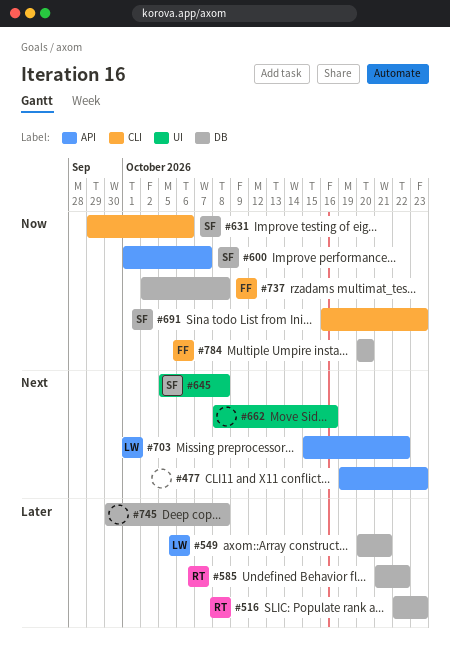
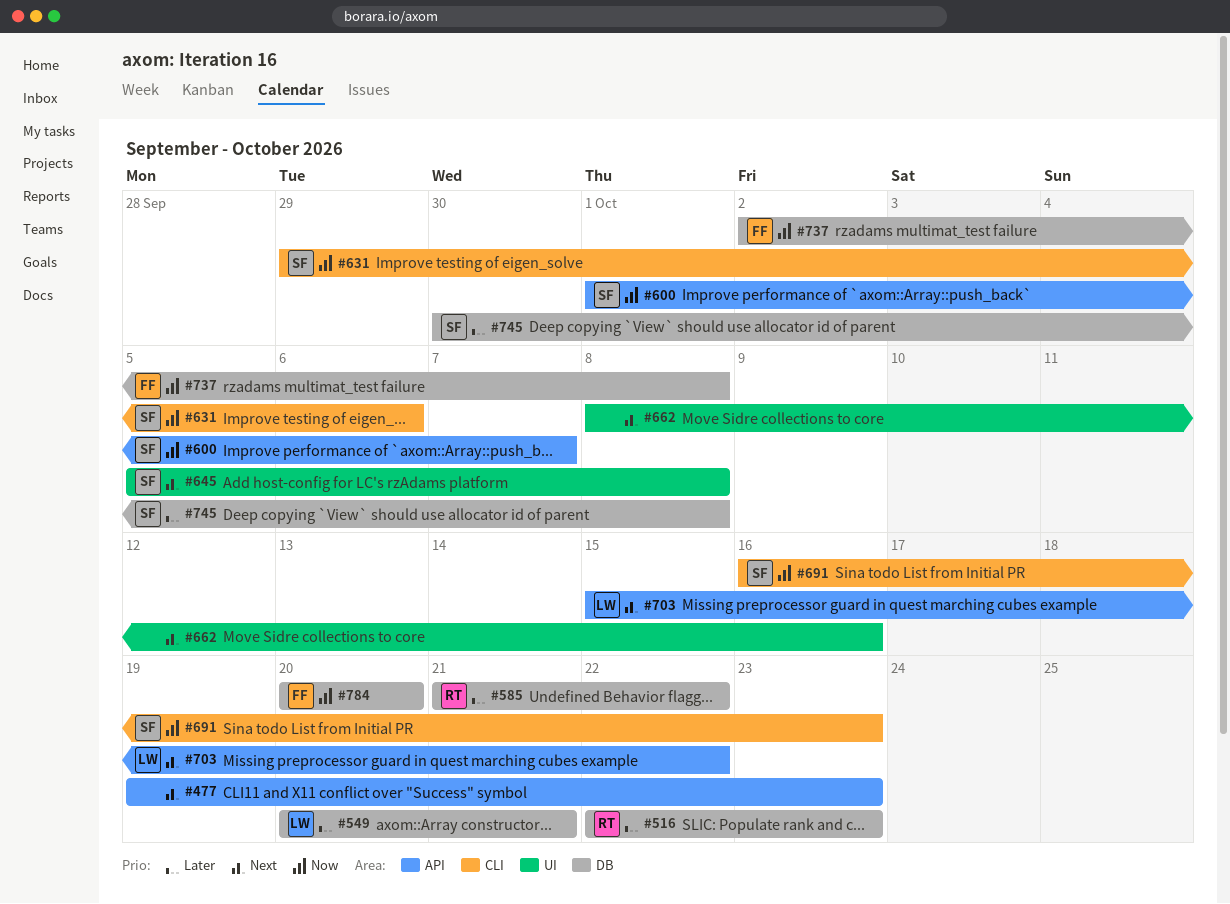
#745, owner: none -> SF

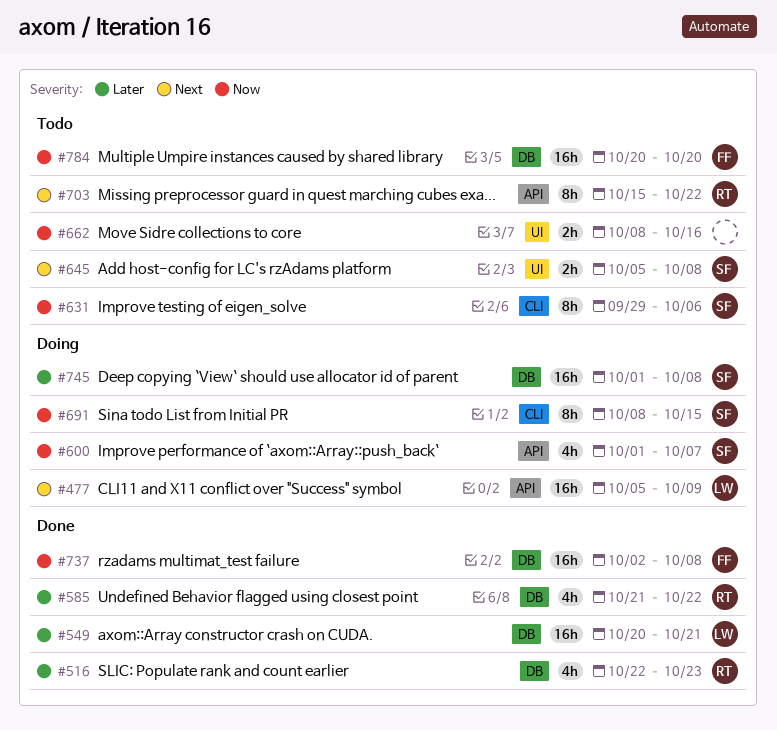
#477, owner: none -> LW
#477, start: Oct 19 -> Oct 5
#477, due: Oct 23 -> Oct 9
#662, priority: Next -> Now
#691, start: Oct 16 -> Oct 8
#691, due: Oct 23 -> Oct 15
#703, owner: LW -> RT
#745, start: Sep 30 -> Oct 1

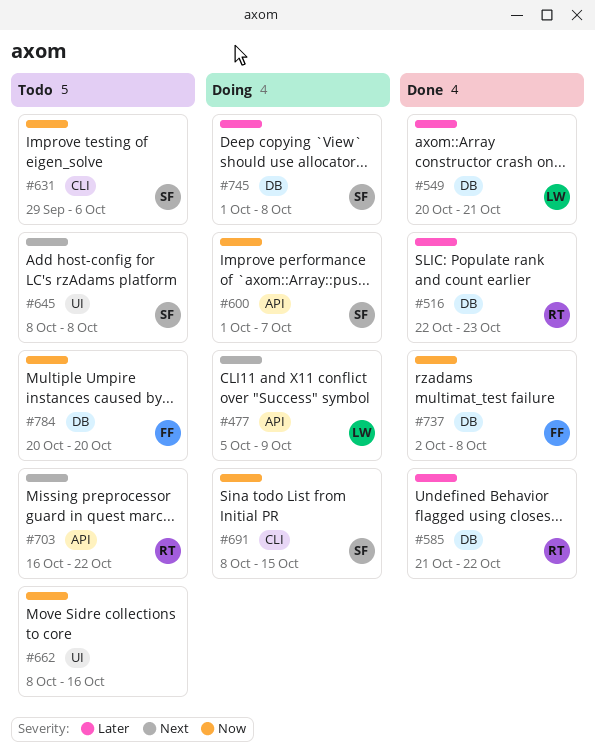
#645, start: Oct 5 -> Oct 8
#703, start: Oct 15 -> Oct 16

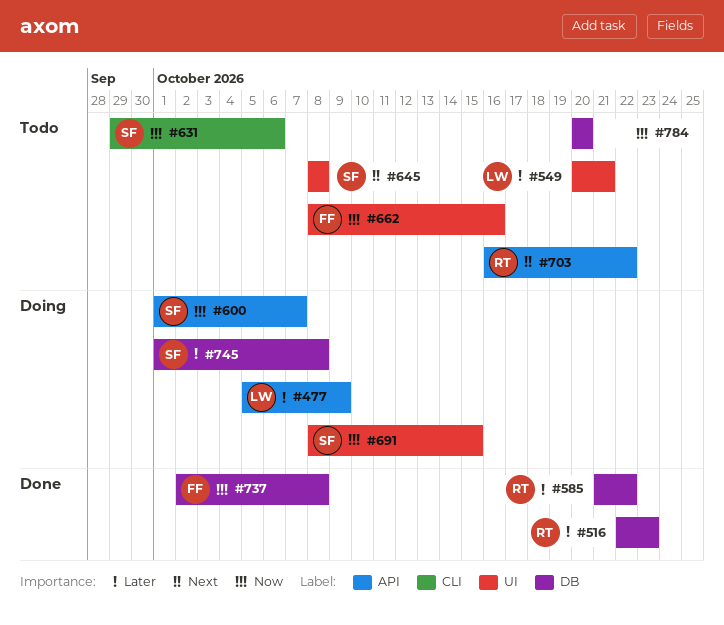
#477, priority: Next -> Later
#549, status: Done -> Todo
#549, label: DB -> UI
#662, owner: none -> FF
#691, label: CLI -> UI
#784, owner: FF -> none

